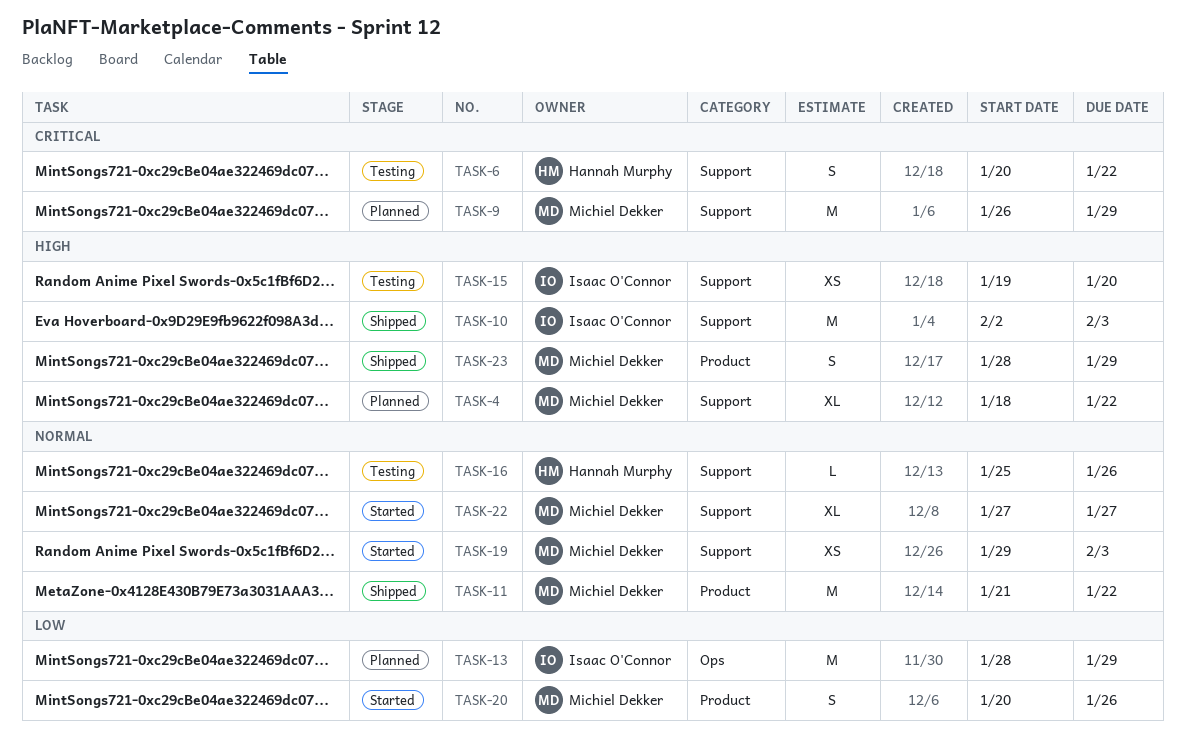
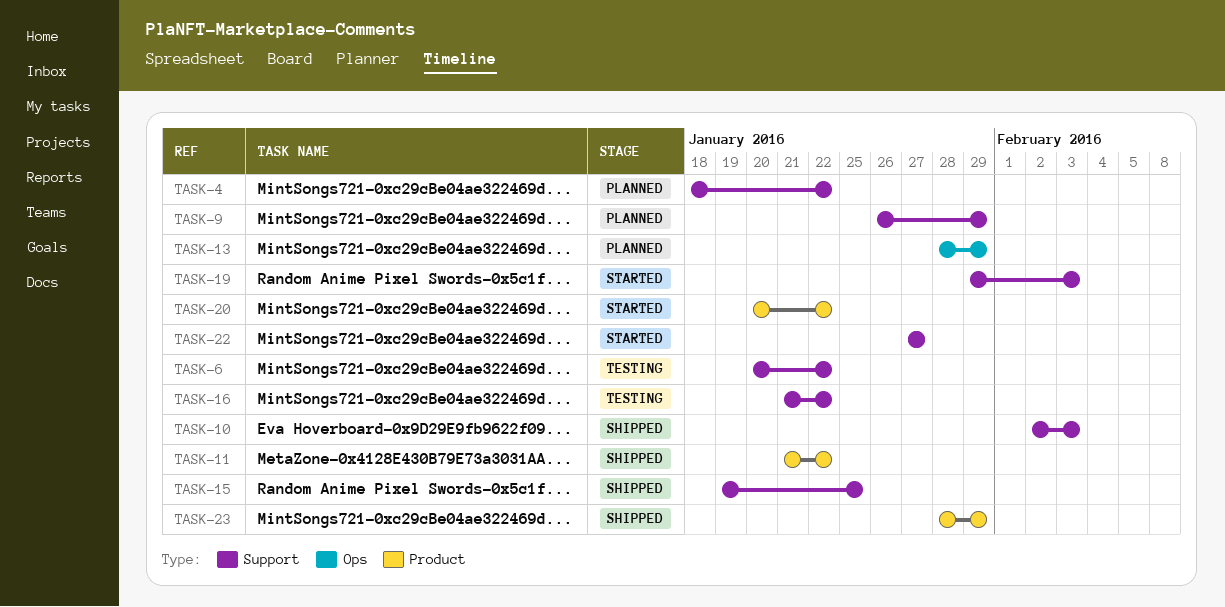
TASK-15, status: Testing -> Shipped
TASK-15, due: Jan 20 -> Jan 25
TASK-16, start: Jan 25 -> Jan 21
TASK-16, due: Jan 26 -> Jan 22
TASK-20, due: Jan 26 -> Jan 22

